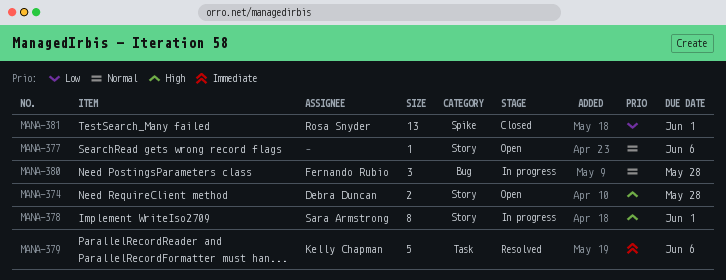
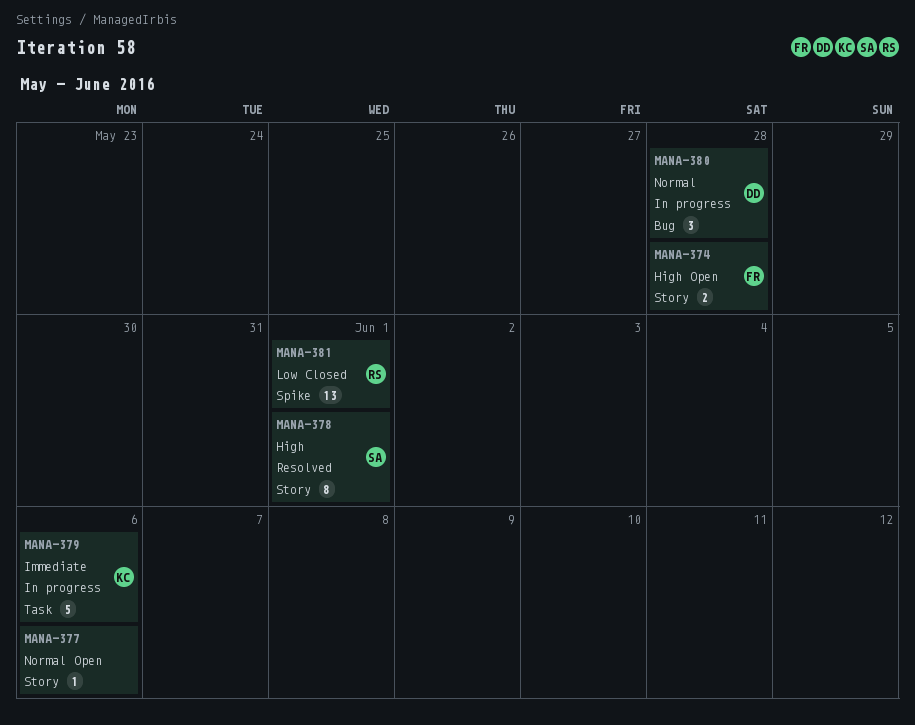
MANA-374, owner: Debra Duncan -> Fernando Rubio
MANA-378, status: In progress -> Resolved
MANA-379, status: Resolved -> In progress
MANA-380, owner: Fernando Rubio -> Debra Duncan

